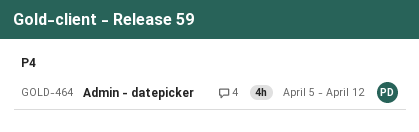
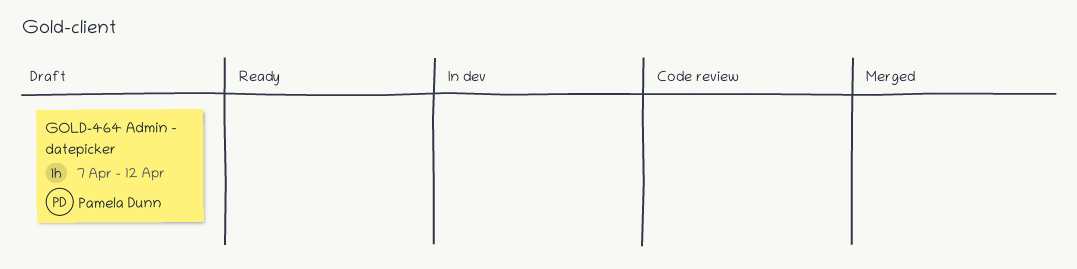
GOLD-464, estimate: 4h -> 1h
GOLD-464, start: Apr 5 -> Apr 7

